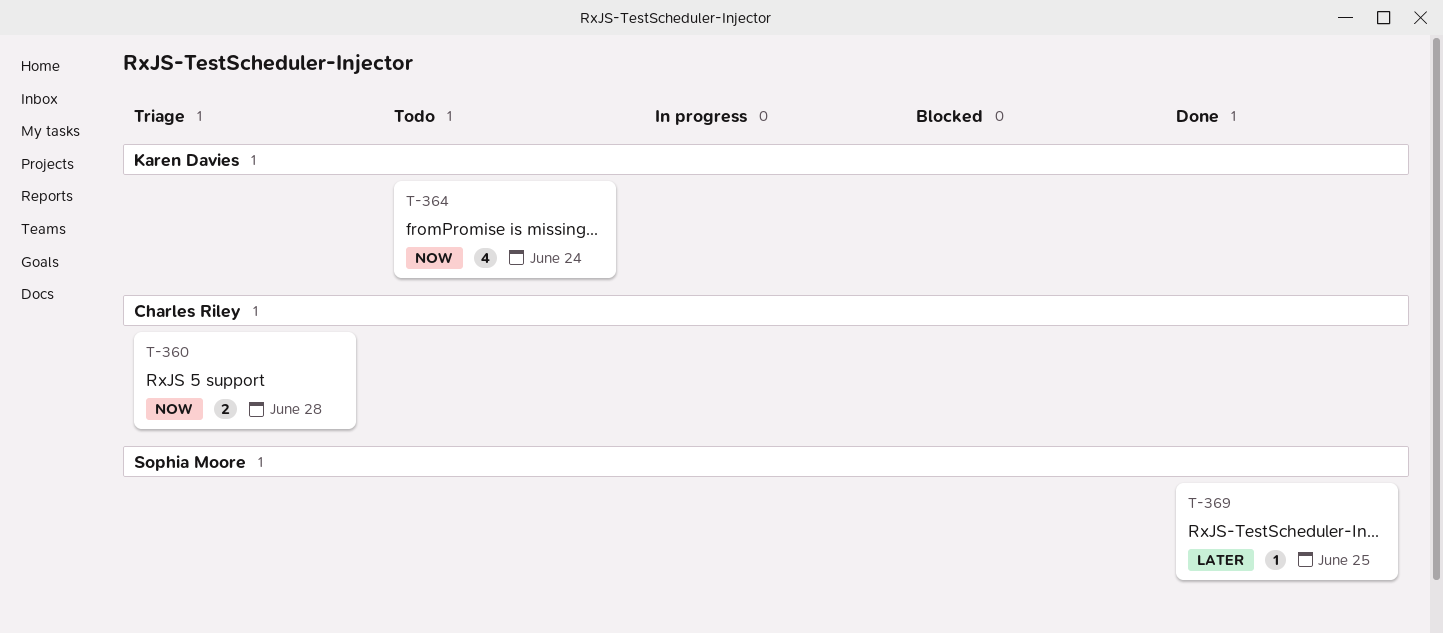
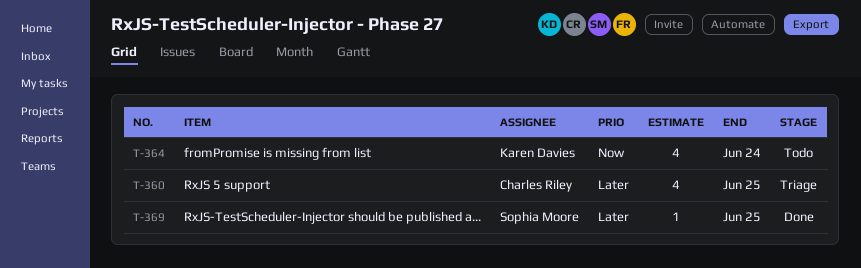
T-360, priority: Now -> Later
T-360, estimate: 2 -> 4
T-360, due: Jun 28 -> Jun 25

